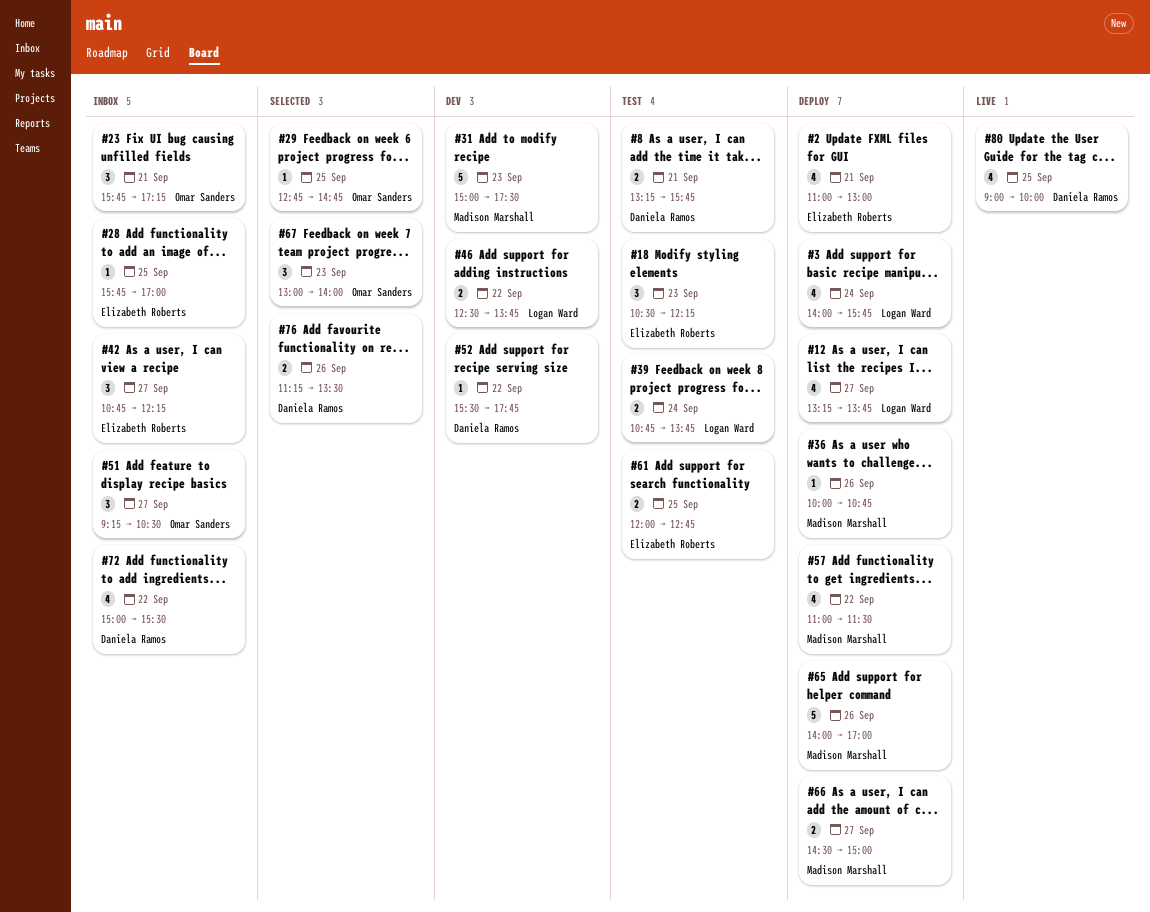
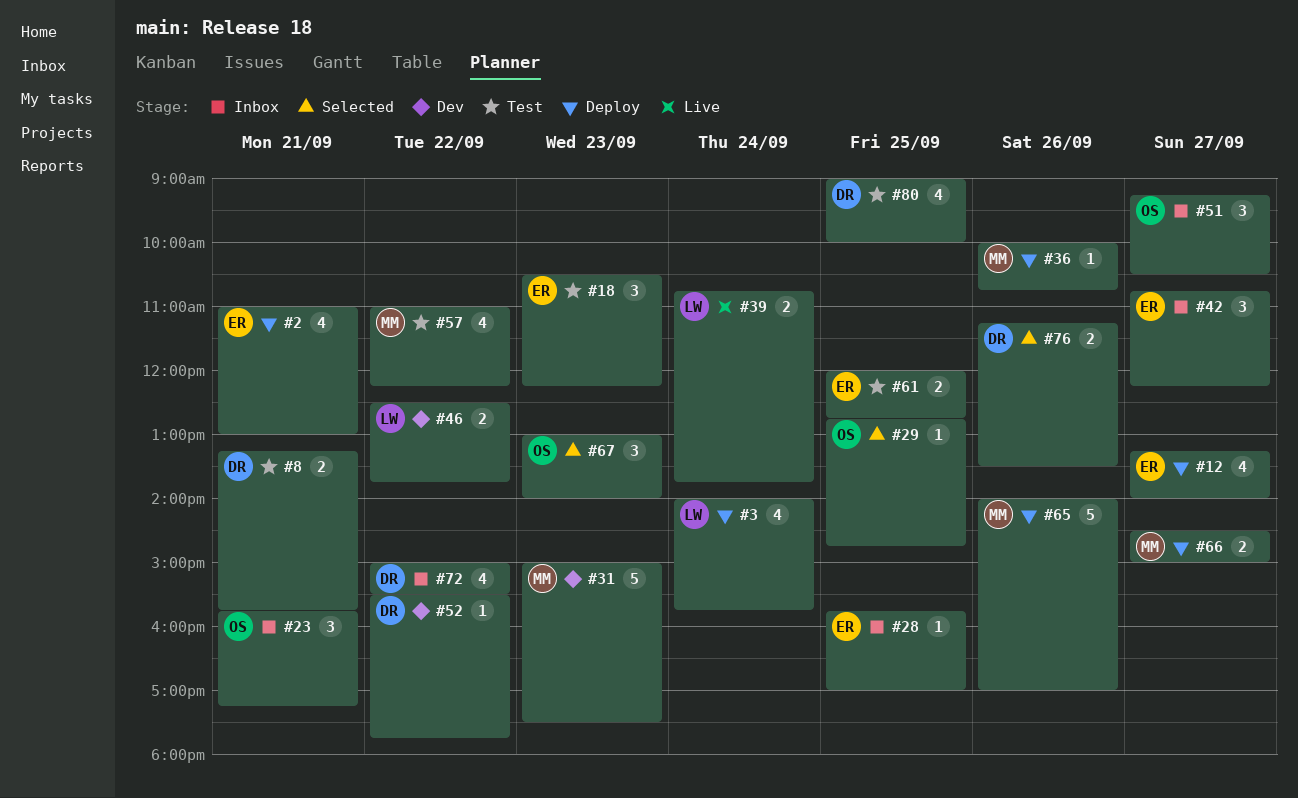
#12, owner: Logan Ward -> Elizabeth Roberts
#12, ends: 13:45 -> 14:00
#39, status: Test -> Live
#57, status: Deploy -> Test
#57, ends: 11:30 -> 12:15
#80, status: Live -> Test

